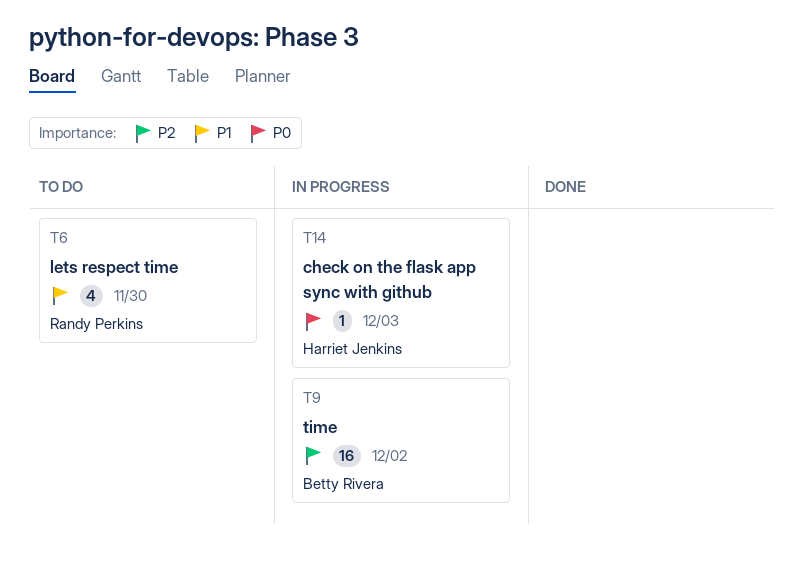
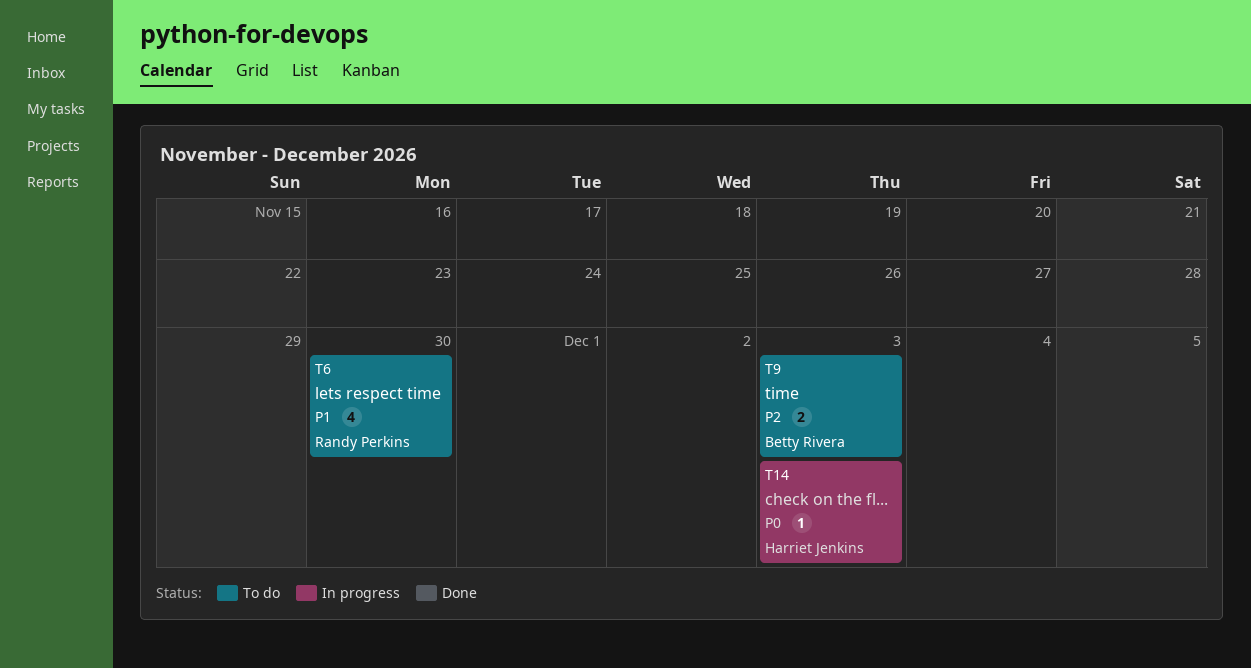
T9, status: In progress -> To do
T9, estimate: 16 -> 2
T9, due: Dec 2 -> Dec 3

